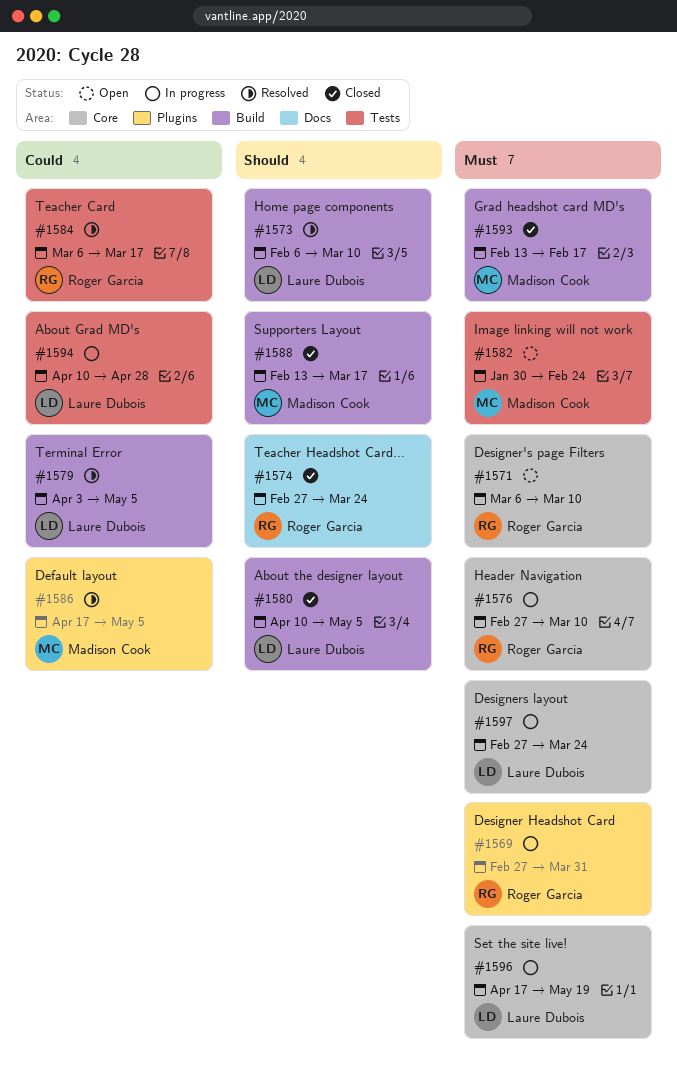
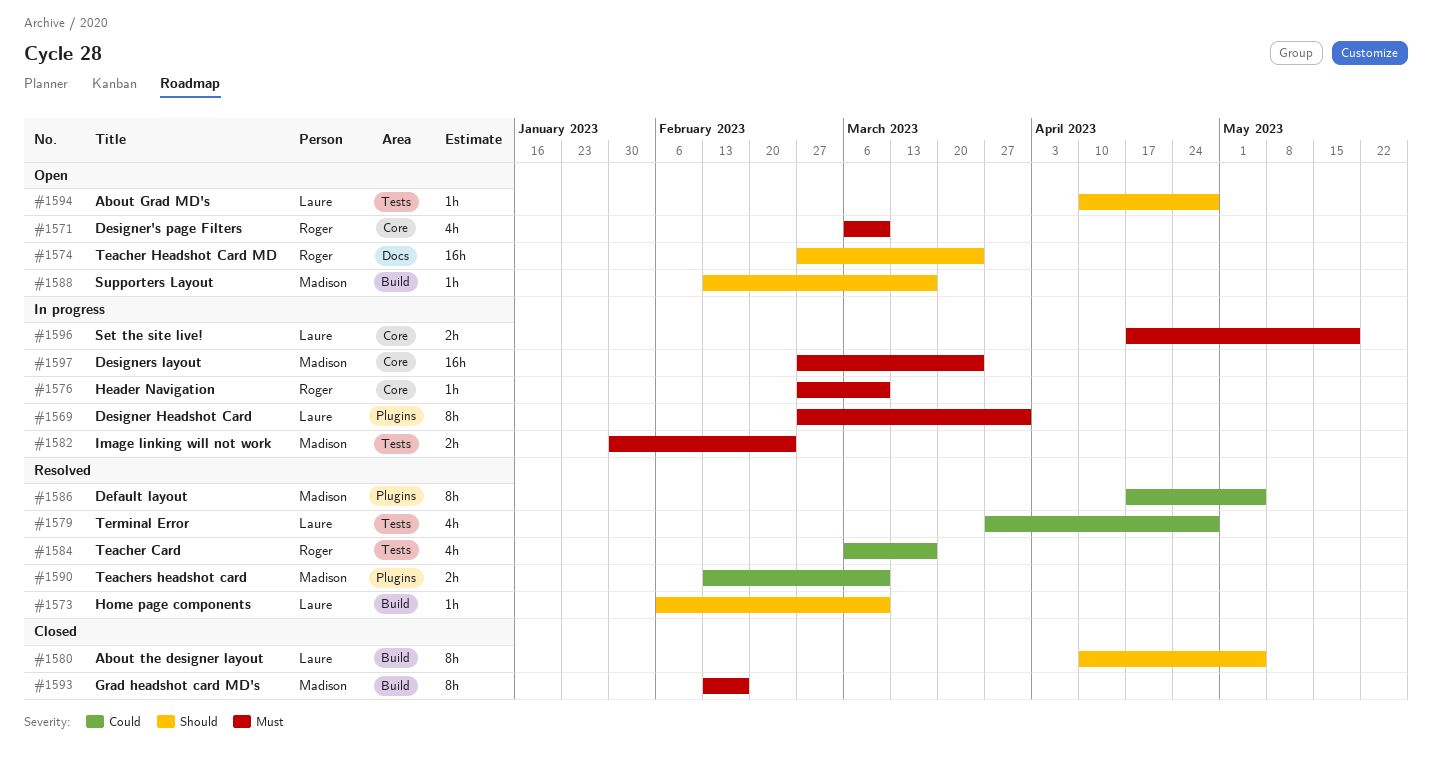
#1569, owner: Roger Garcia -> Laure Dubois
#1574, status: Closed -> Open
#1579, label: Build -> Tests
#1579, start: Apr 3 -> Mar 27
#1579, due: May 5 -> Apr 28
#1582, status: Open -> In progress
#1588, status: Closed -> Open
#1590: none -> present
#1594, status: In progress -> Open
#1594, priority: Could -> Should
#1597, owner: Laure Dubois -> Madison Cook

